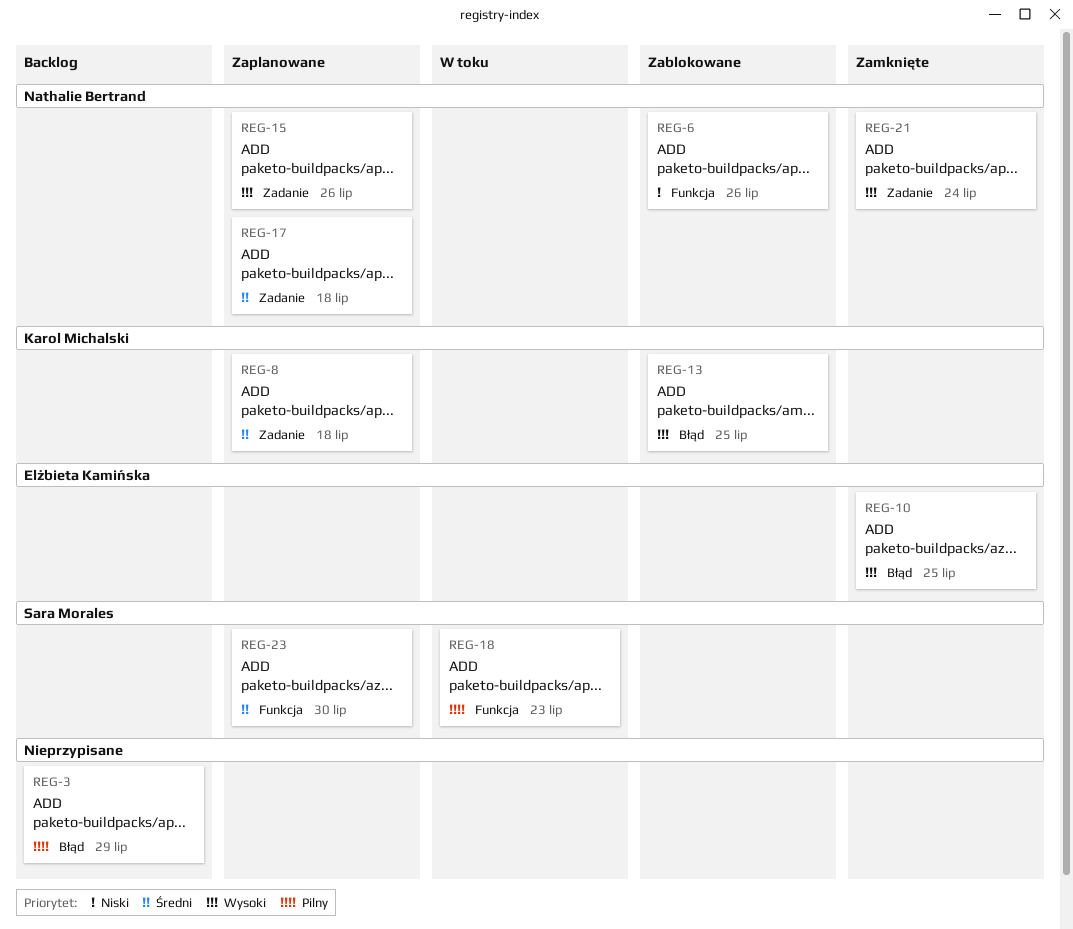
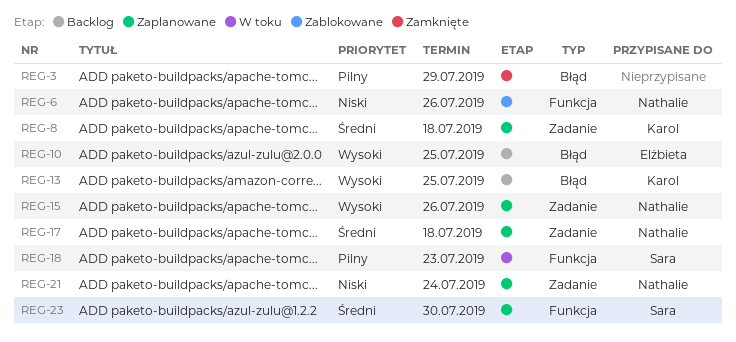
REG-3, status: Backlog -> Zamknięte
REG-10, status: Zamknięte -> Backlog
REG-13, status: Zablokowane -> Backlog
REG-21, status: Zamknięte -> Zaplanowane
REG-21, priority: Wysoki -> Niski

